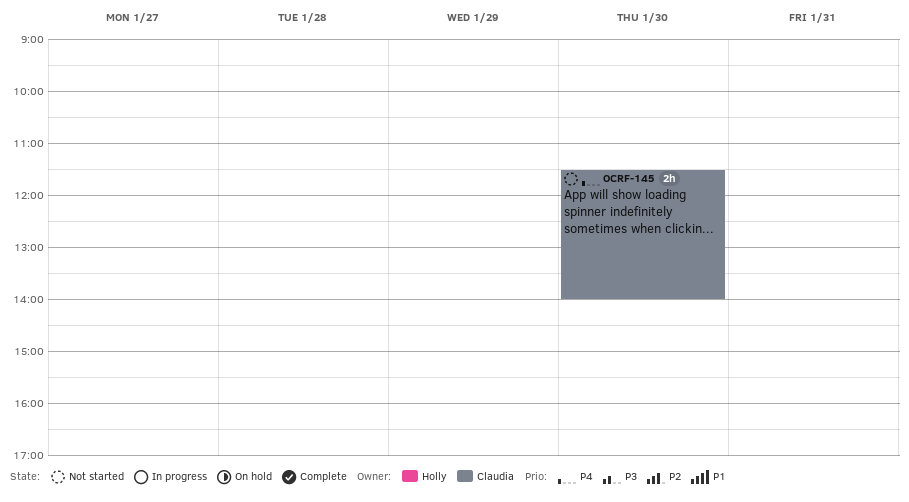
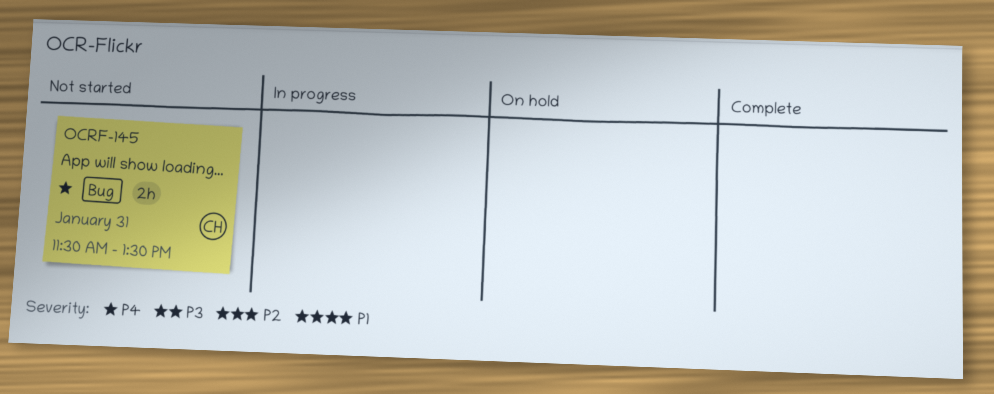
OCRF-145, day: Jan 30 -> Jan 31
OCRF-145, ends: 14:00 -> 13:30

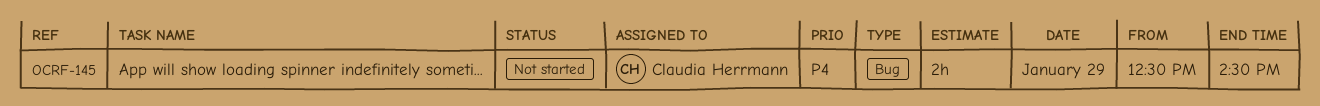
OCRF-145, day: Jan 31 -> Jan 29
OCRF-145, begins: 11:30 -> 12:30
OCRF-145, ends: 13:30 -> 14:30

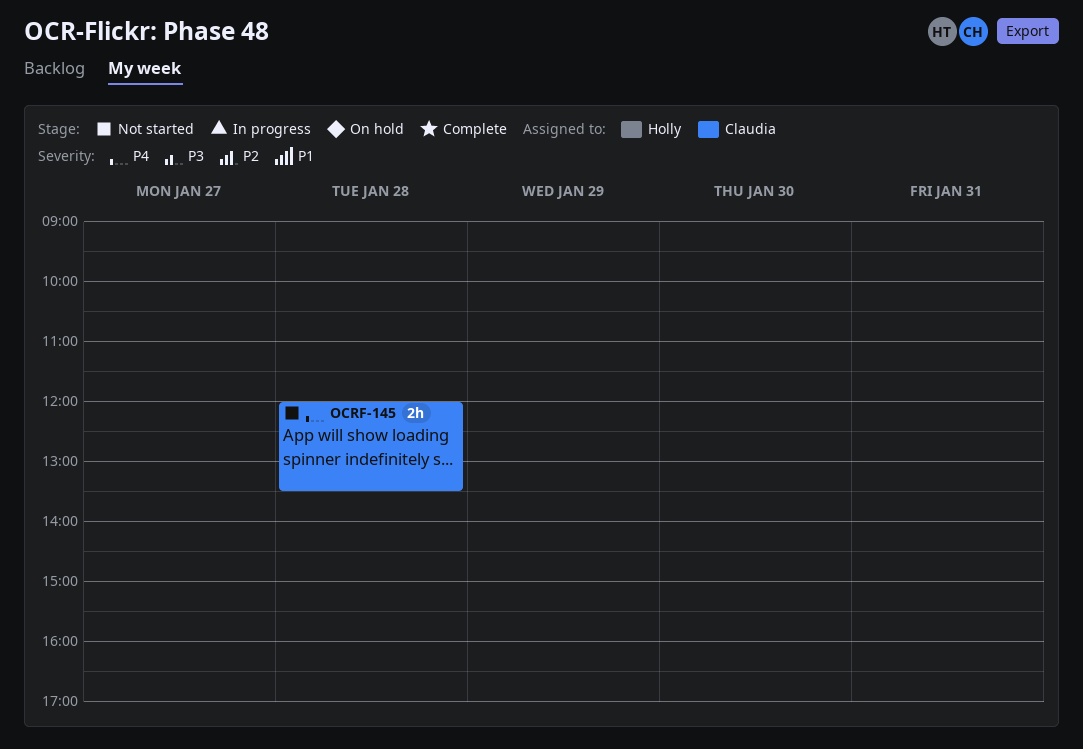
OCRF-145, day: Jan 29 -> Jan 28
OCRF-145, begins: 12:30 -> 12:00
OCRF-145, ends: 14:30 -> 13:30

